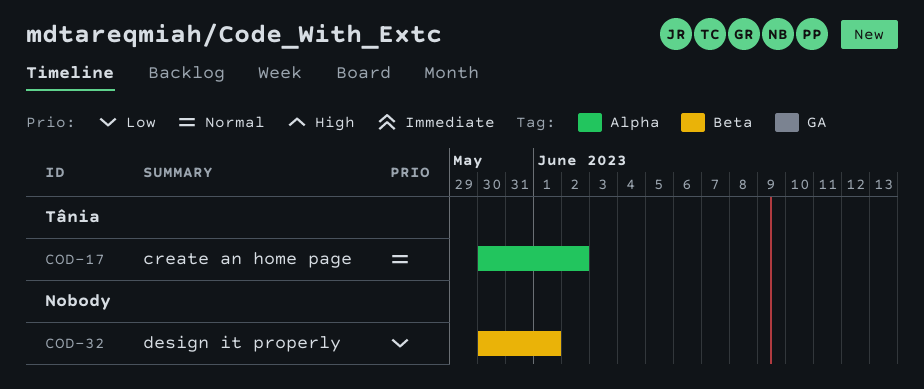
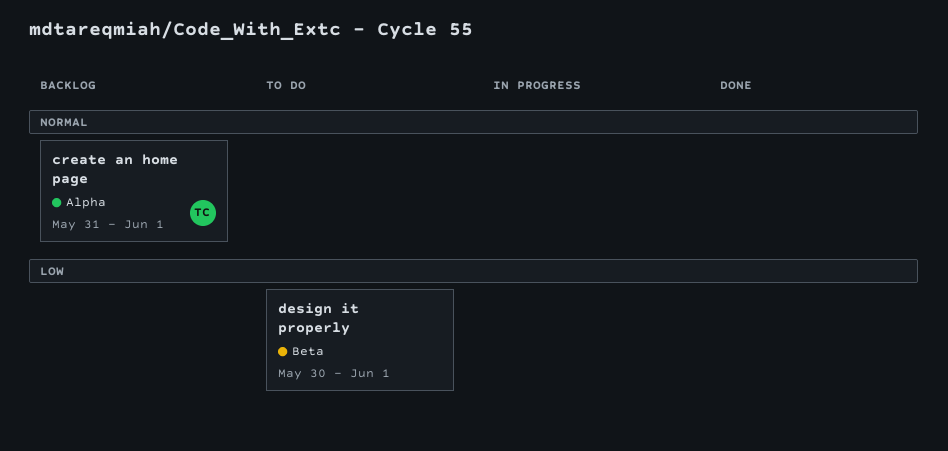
create an home page, start: May 30 -> May 31
create an home page, due: Jun 2 -> Jun 1

